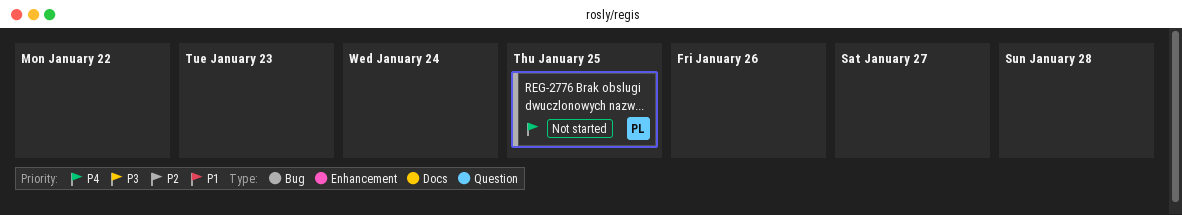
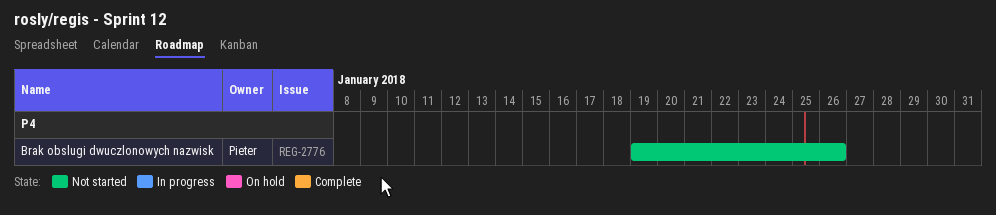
REG-2776, due: Jan 25 -> Jan 26

